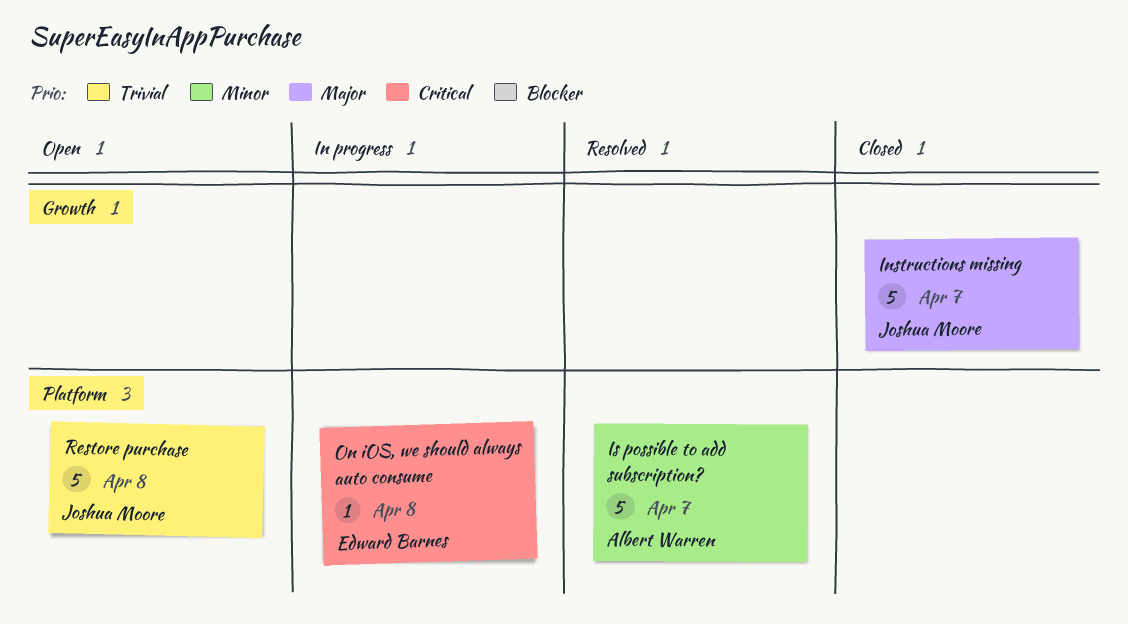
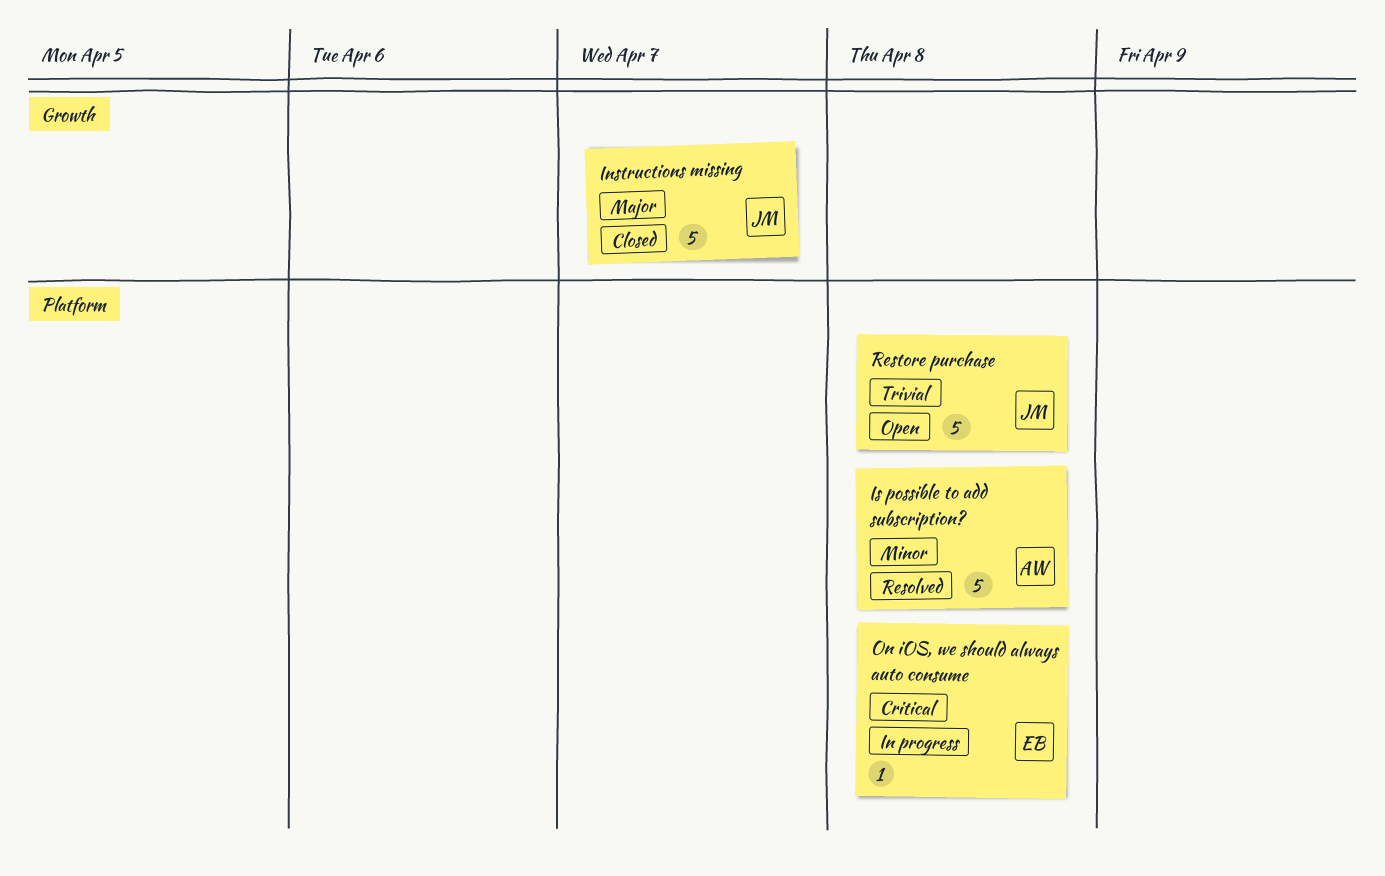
Is possible to add subscription?, due: Apr 7 -> Apr 8

